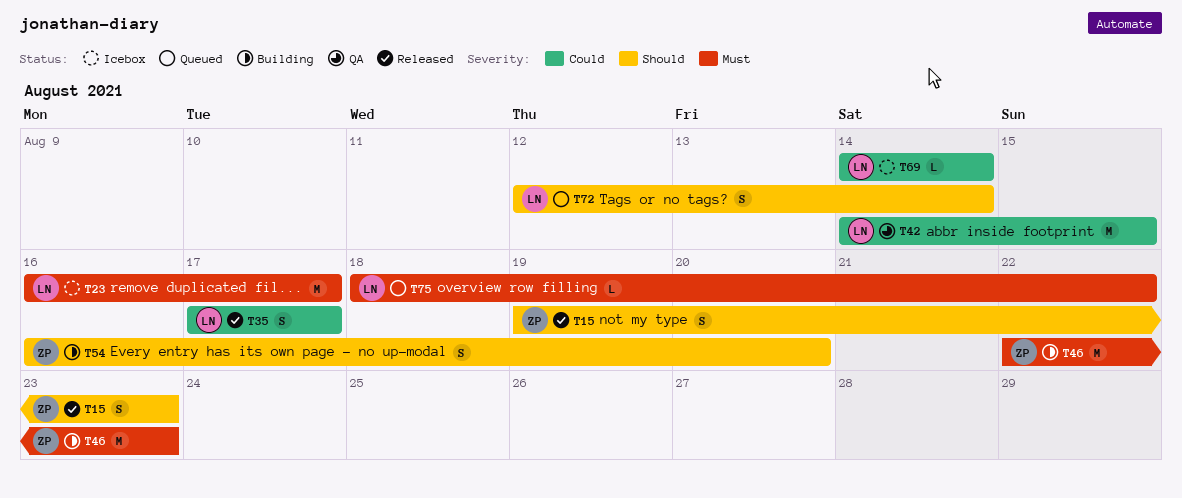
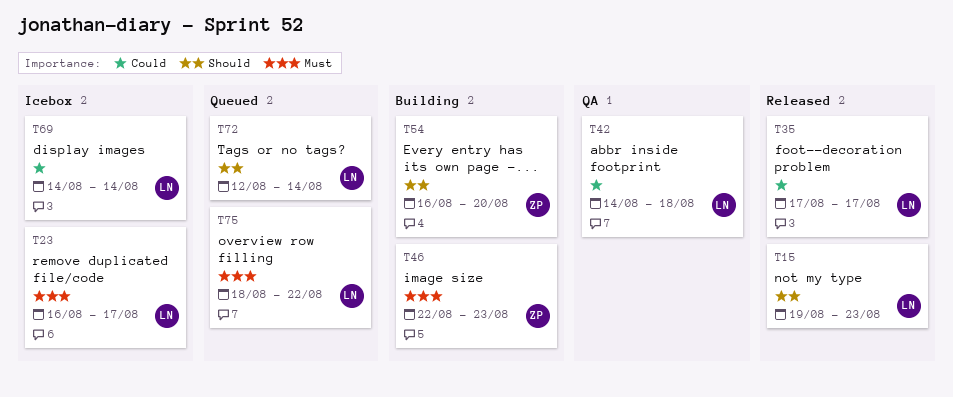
T15, owner: ZP -> LN
T42, due: Aug 15 -> Aug 18

